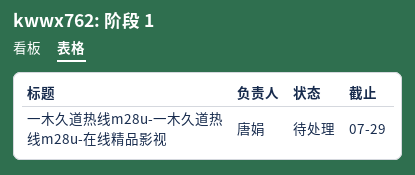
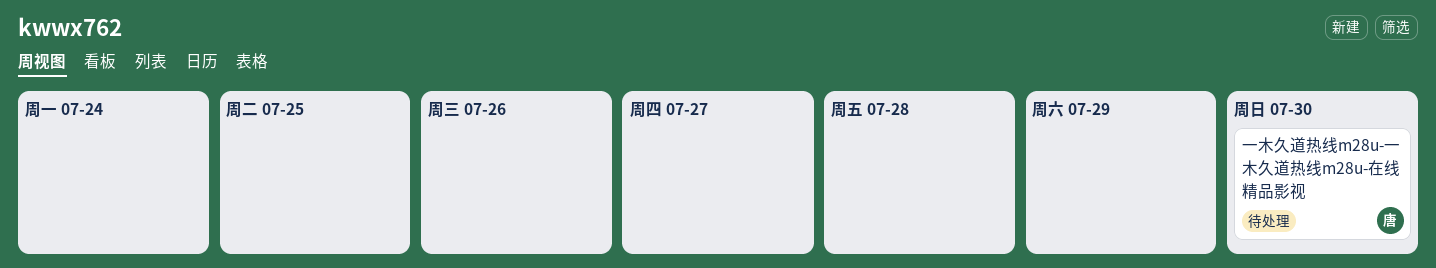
一木久道热线m28u-一木久道热线m28u-在线精品影视, due: Jul 29 -> Jul 30

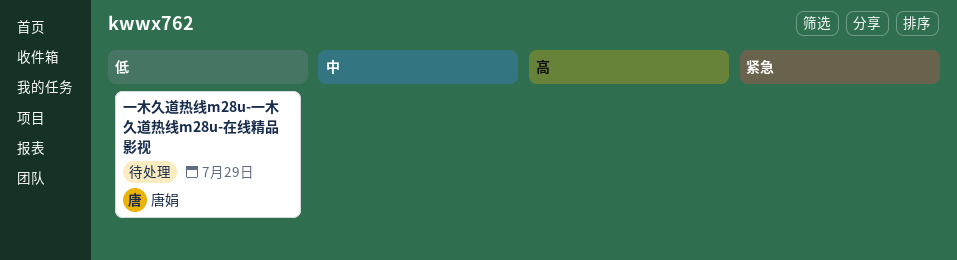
一木久道热线m28u-一木久道热线m28u-在线精品影视, due: Jul 30 -> Jul 29

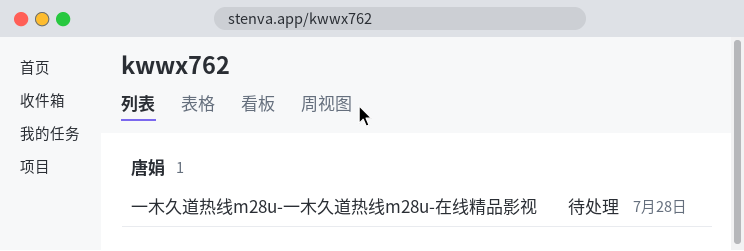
一木久道热线m28u-一木久道热线m28u-在线精品影视, due: Jul 29 -> Jul 28

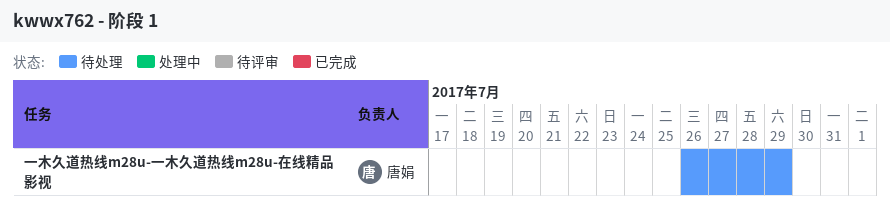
一木久道热线m28u-一木久道热线m28u-在线精品影视, due: Jul 28 -> Jul 29

